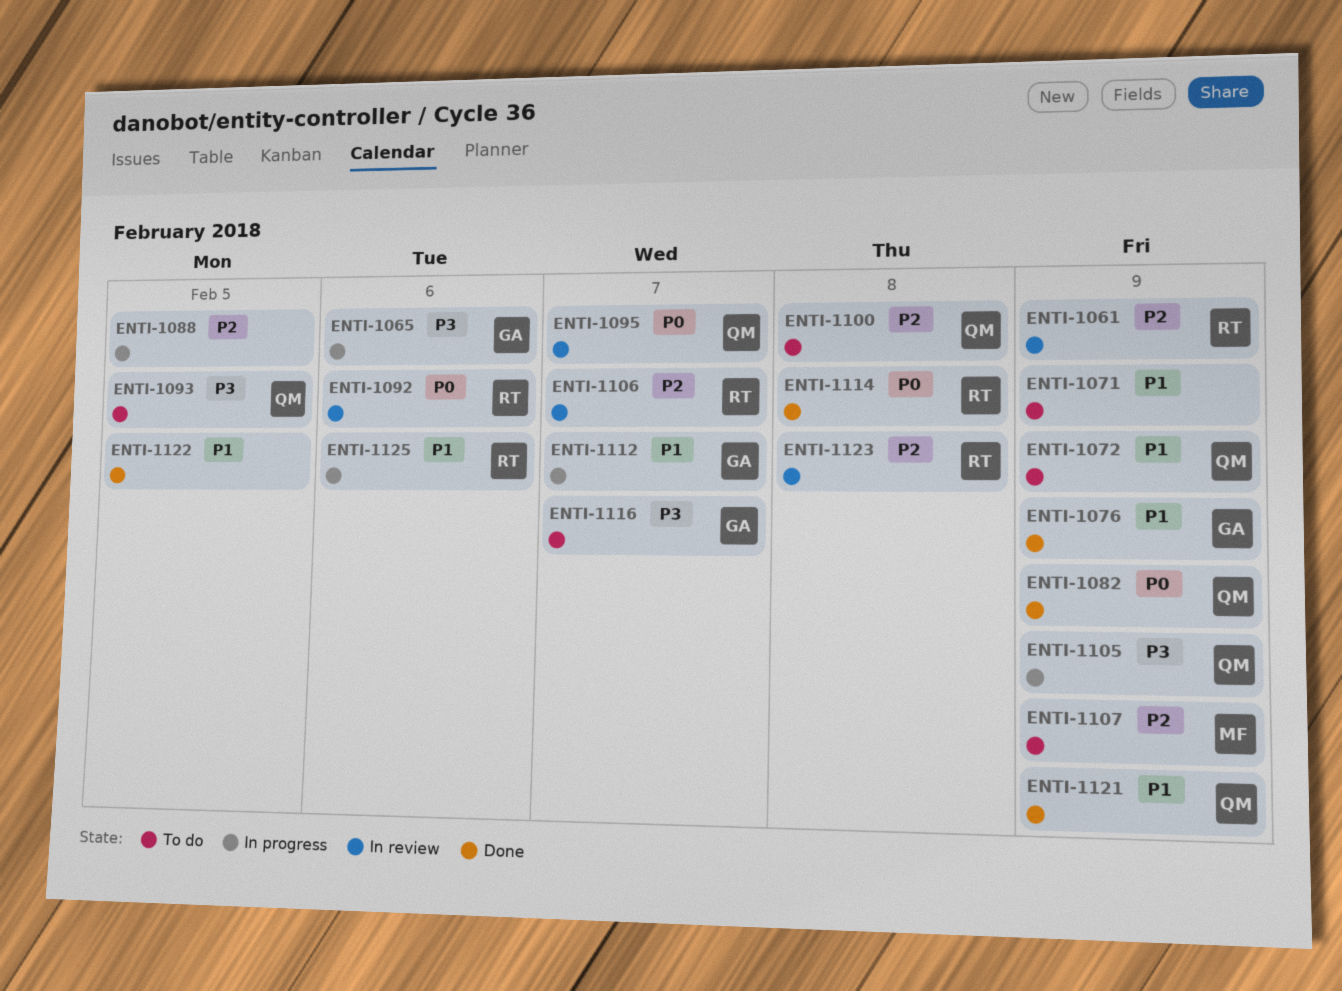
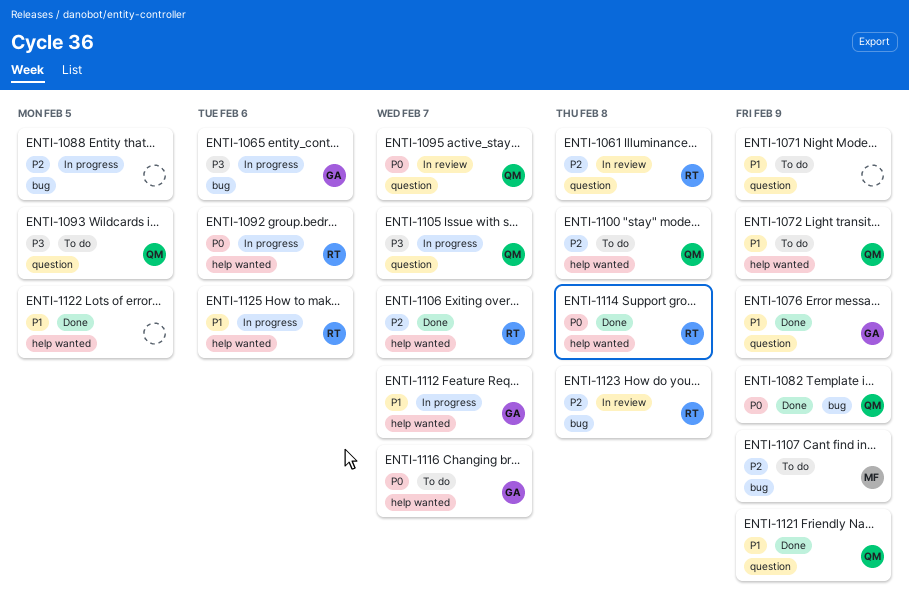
ENTI-1061, due: Feb 9 -> Feb 8
ENTI-1092, status: In review -> In progress
ENTI-1105, due: Feb 9 -> Feb 7
ENTI-1106, status: In review -> Done
ENTI-1116, priority: P3 -> P0

